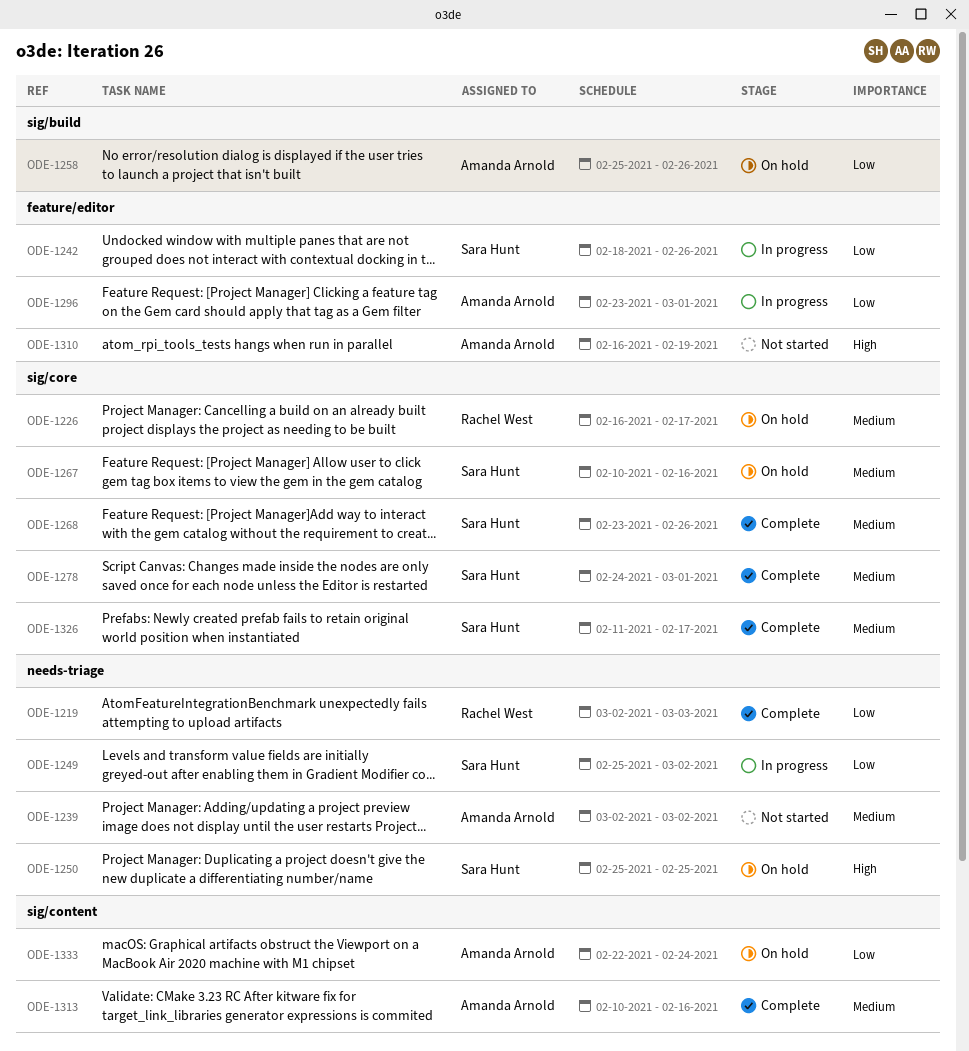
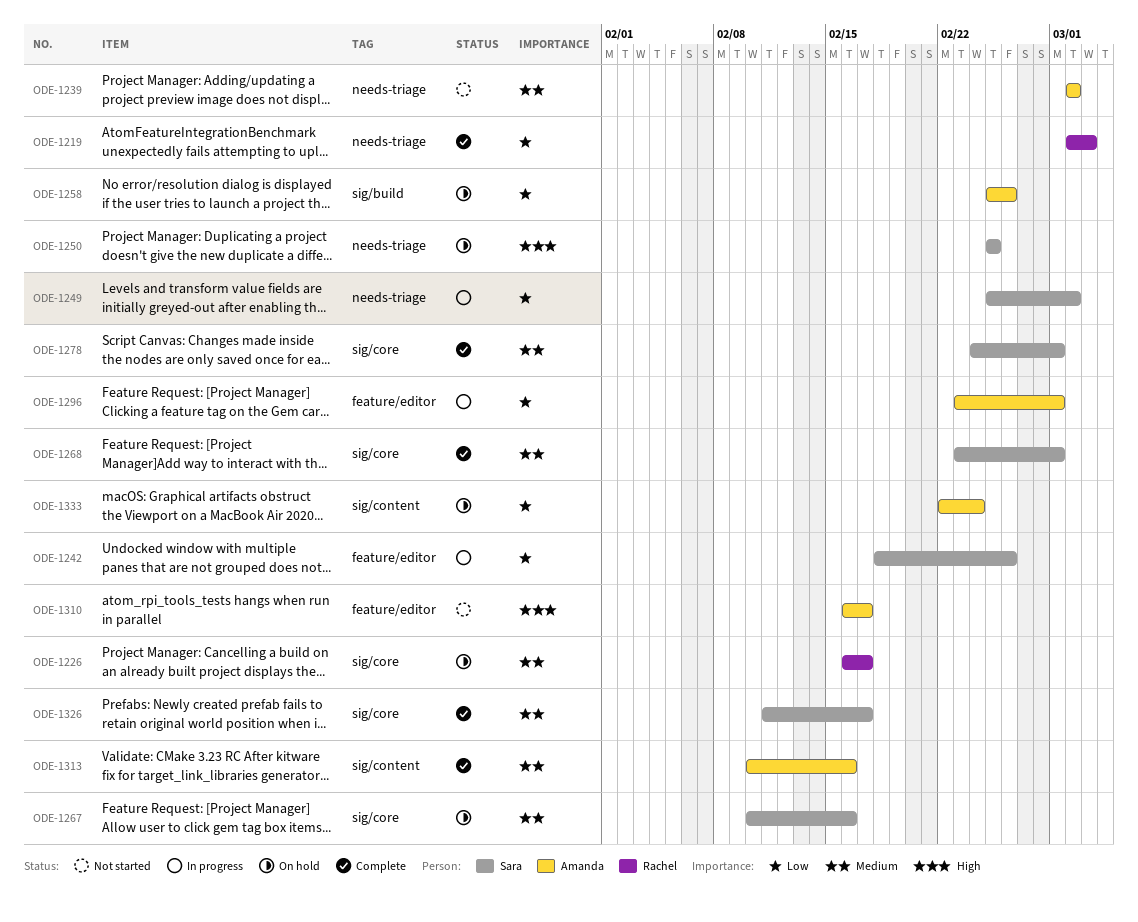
ODE-1268, due: Feb 26 -> Mar 1
ODE-1310, due: Feb 19 -> Feb 17

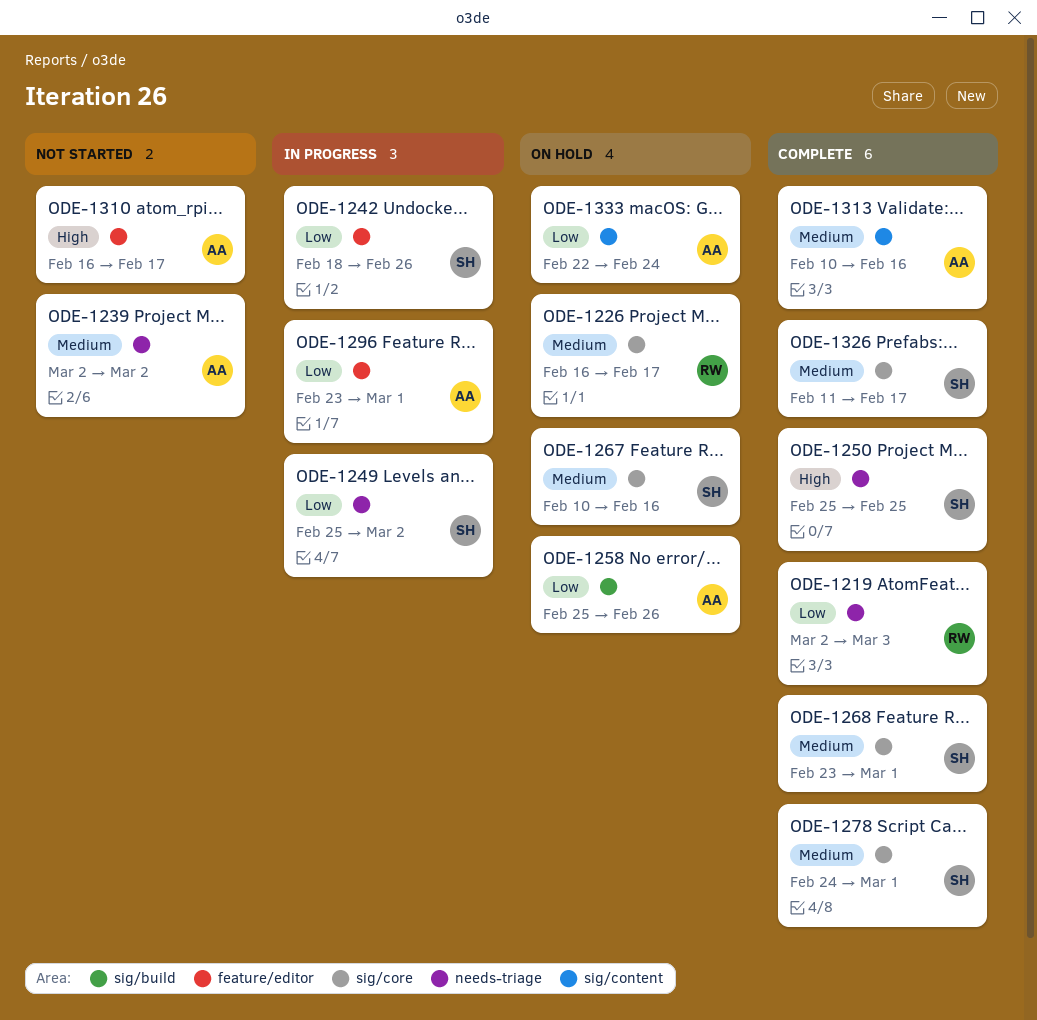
ODE-1250, status: On hold -> Complete

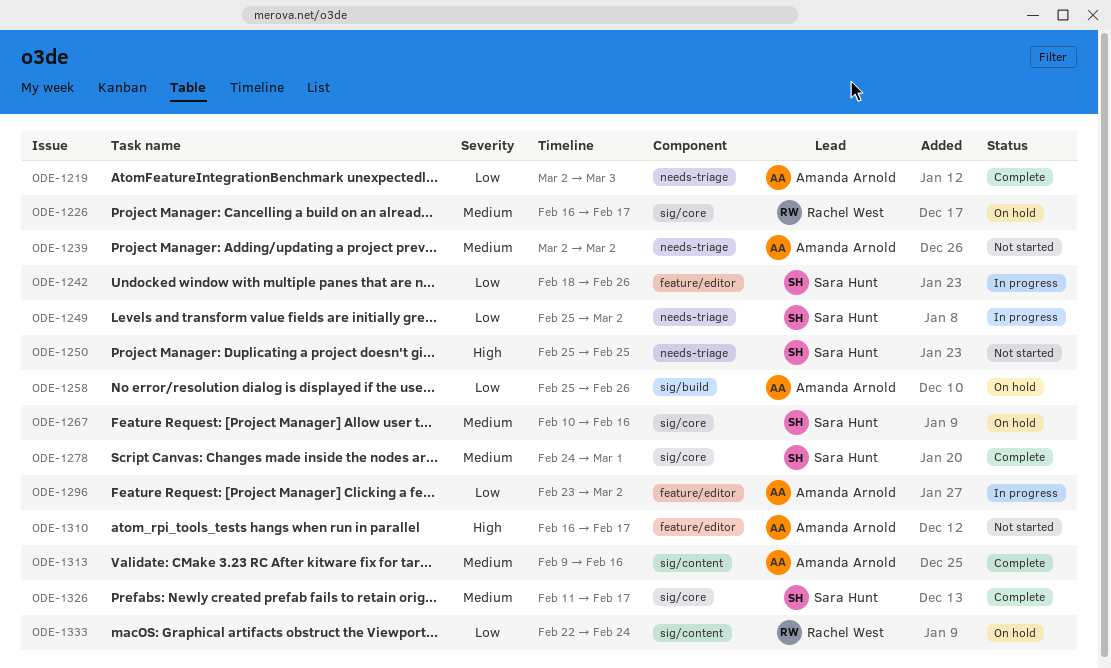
ODE-1219, owner: Rachel West -> Amanda Arnold
ODE-1250, status: Complete -> Not started
ODE-1268: present -> none
ODE-1296, due: Mar 1 -> Mar 2
ODE-1313, start: Feb 10 -> Feb 9
ODE-1333, owner: Amanda Arnold -> Rachel West

